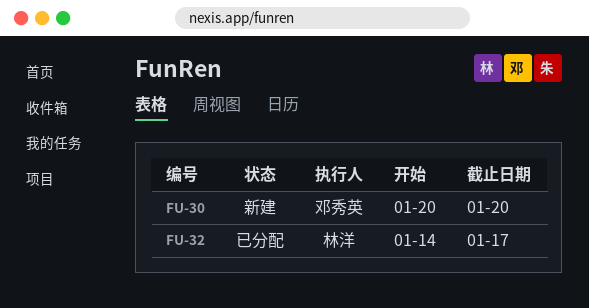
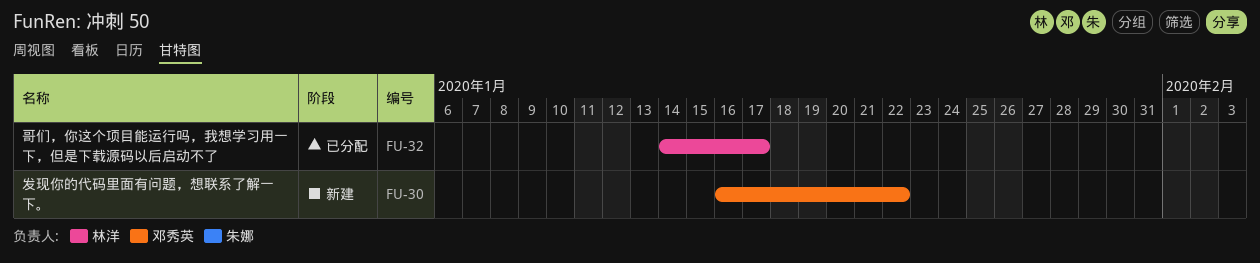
FU-30, start: Jan 20 -> Jan 16
FU-30, due: Jan 20 -> Jan 22

